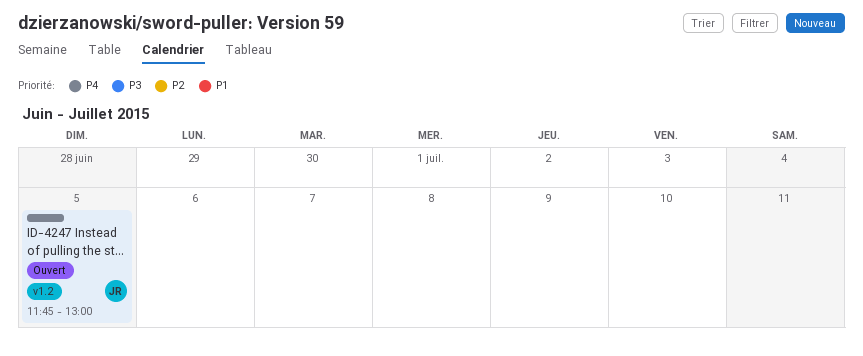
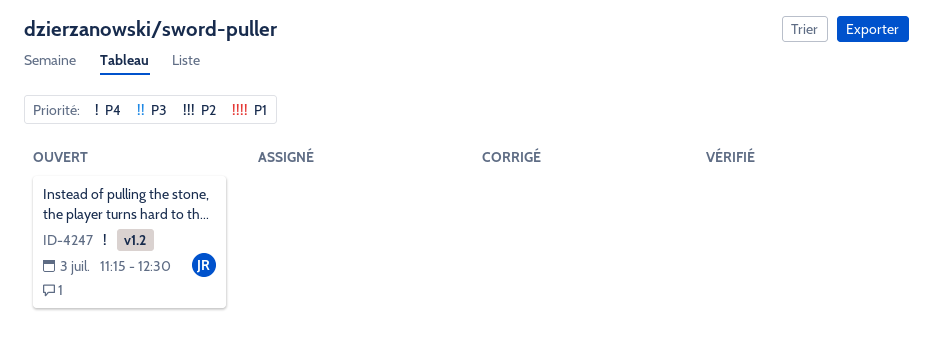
ID-4247, day: Jul 5 -> Jul 3
ID-4247, begins: 11:45 -> 11:15
ID-4247, ends: 13:00 -> 12:30

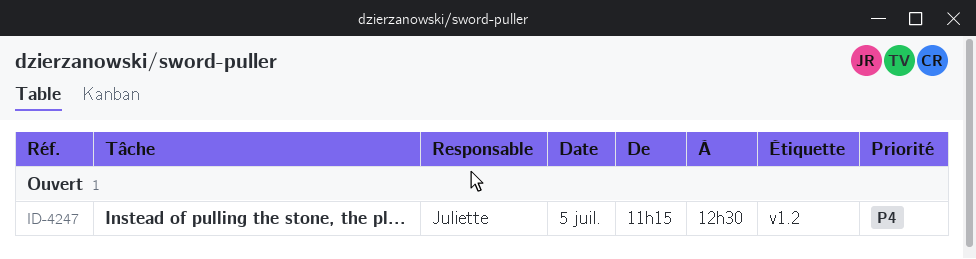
ID-4247, day: Jul 3 -> Jul 5

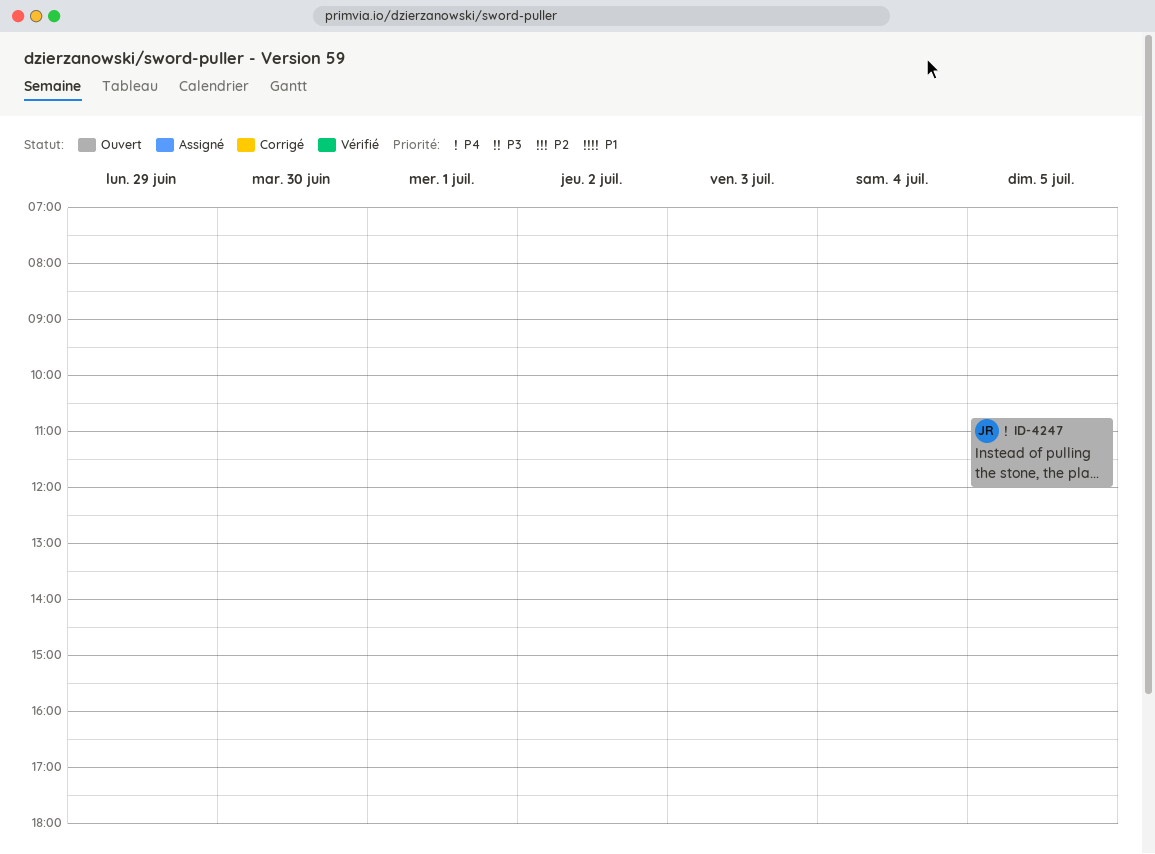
ID-4247, begins: 11:15 -> 10:45
ID-4247, ends: 12:30 -> 12:00

